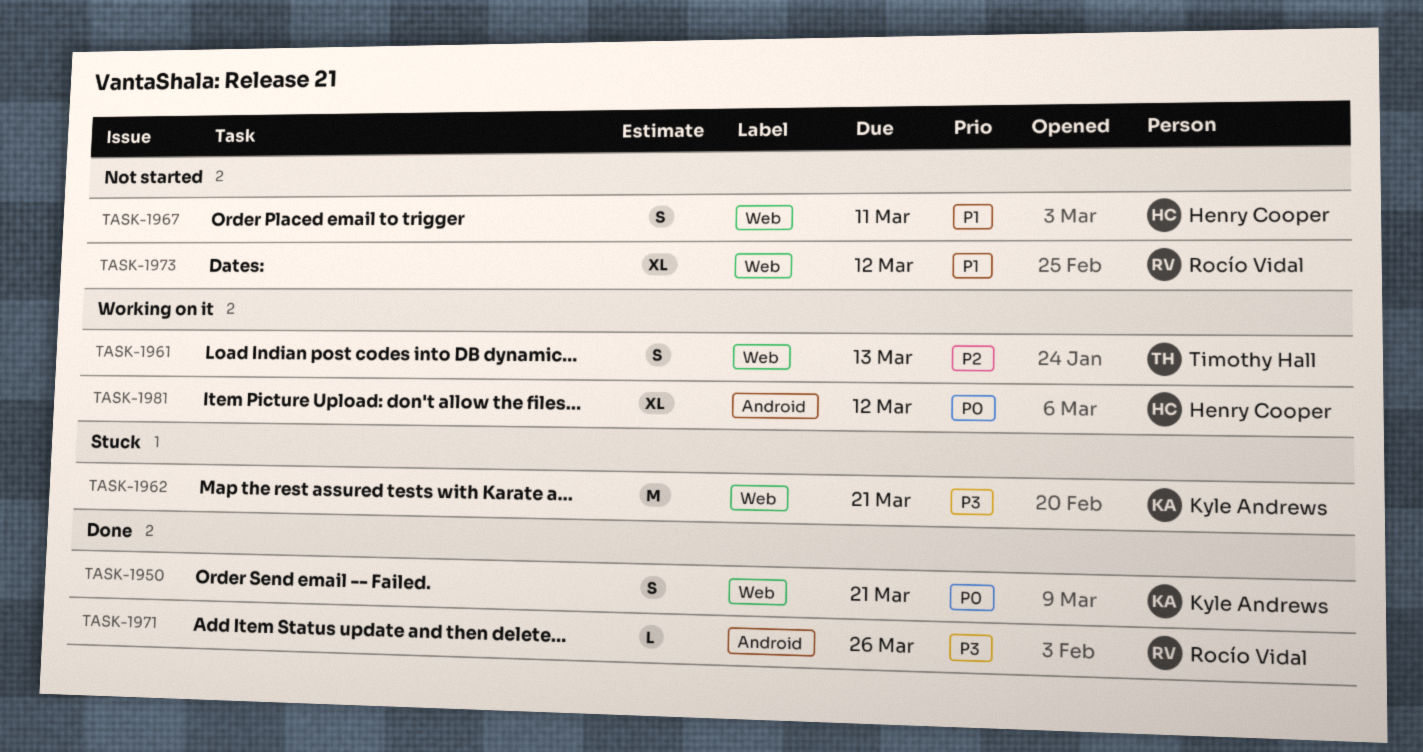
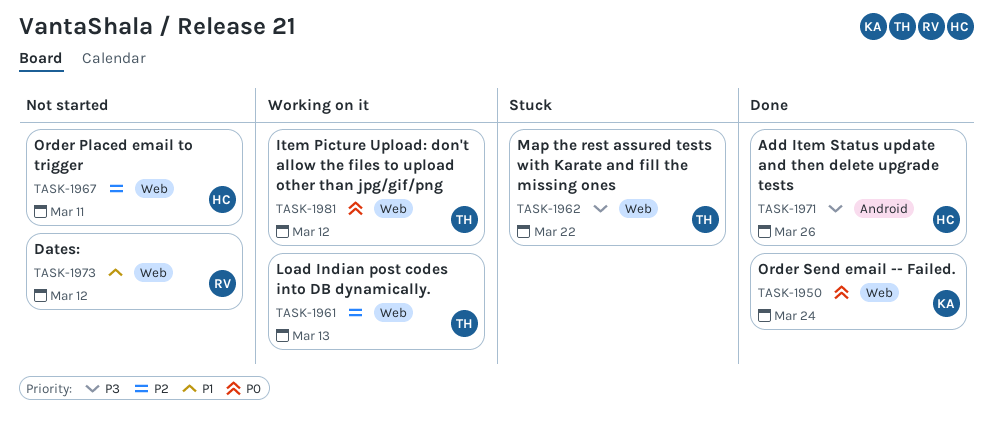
TASK-1950, due: Mar 21 -> Mar 24
TASK-1962, owner: Kyle Andrews -> Timothy Hall
TASK-1962, due: Mar 21 -> Mar 22
TASK-1967, priority: P1 -> P2
TASK-1971, owner: Rocío Vidal -> Henry Cooper
TASK-1981, owner: Henry Cooper -> Timothy Hall
TASK-1981, label: Android -> Web

